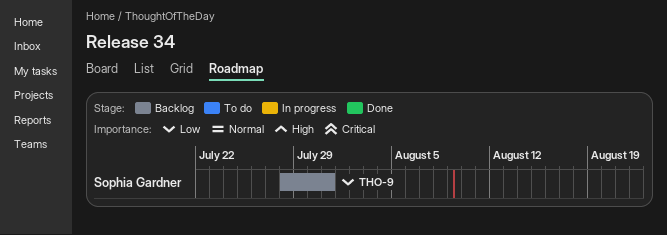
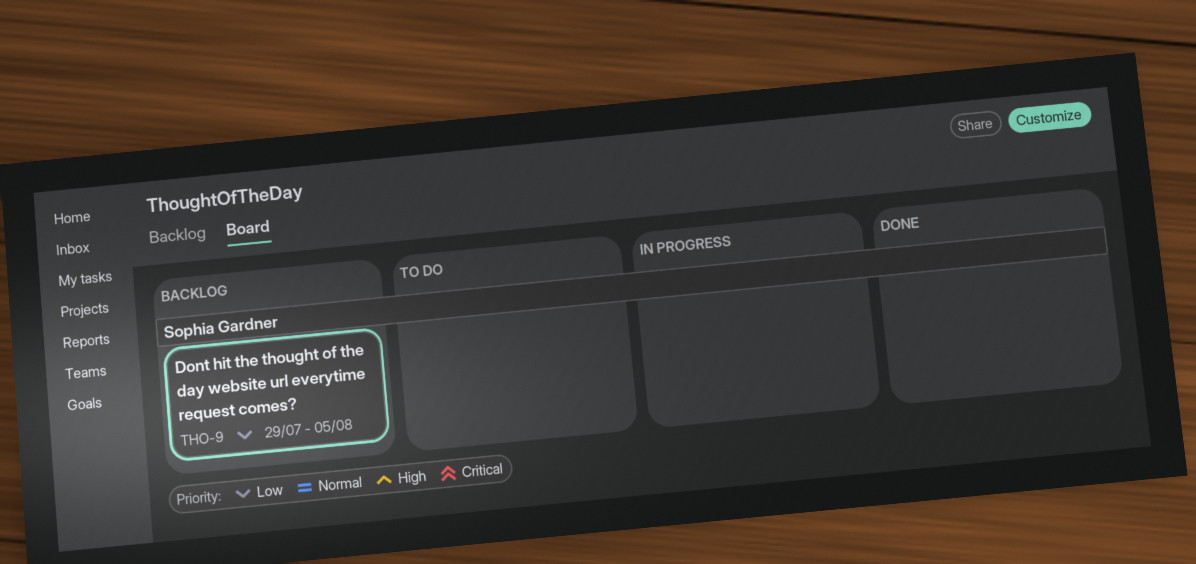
THO-9, start: Jul 28 -> Jul 29
THO-9, due: Jul 31 -> Aug 5

